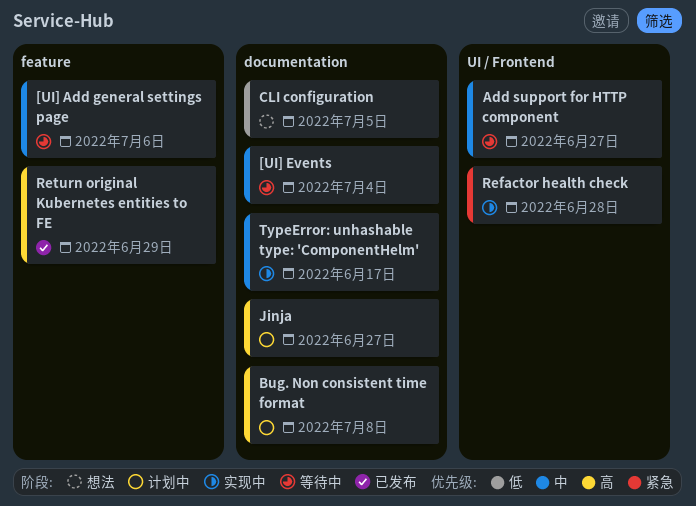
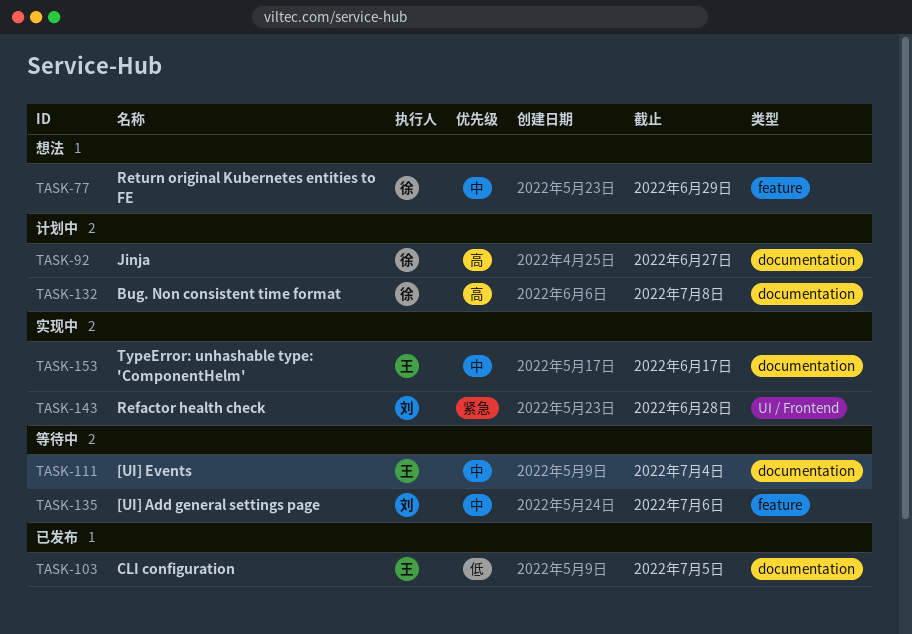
Add support for HTTP component: present -> none
CLI configuration, status: 想法 -> 已发布
Return original Kubernetes entities to FE, status: 已发布 -> 想法
Return original Kubernetes entities to FE, priority: 高 -> 中

